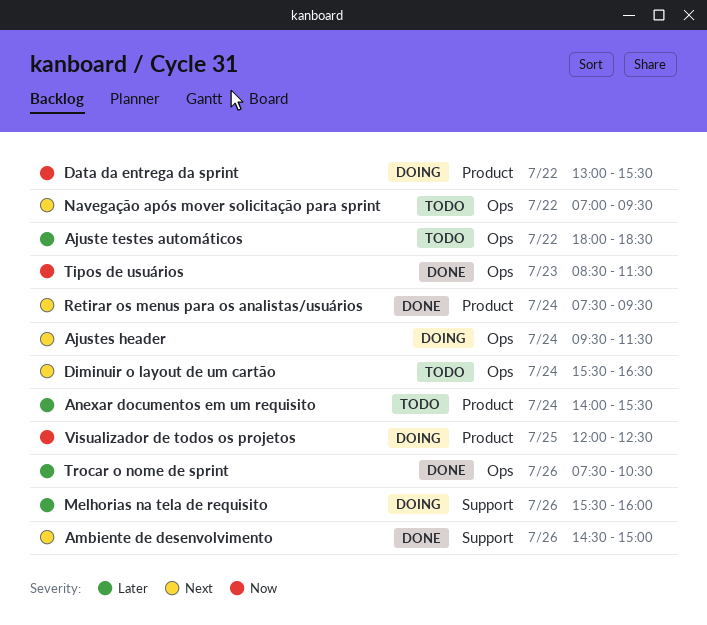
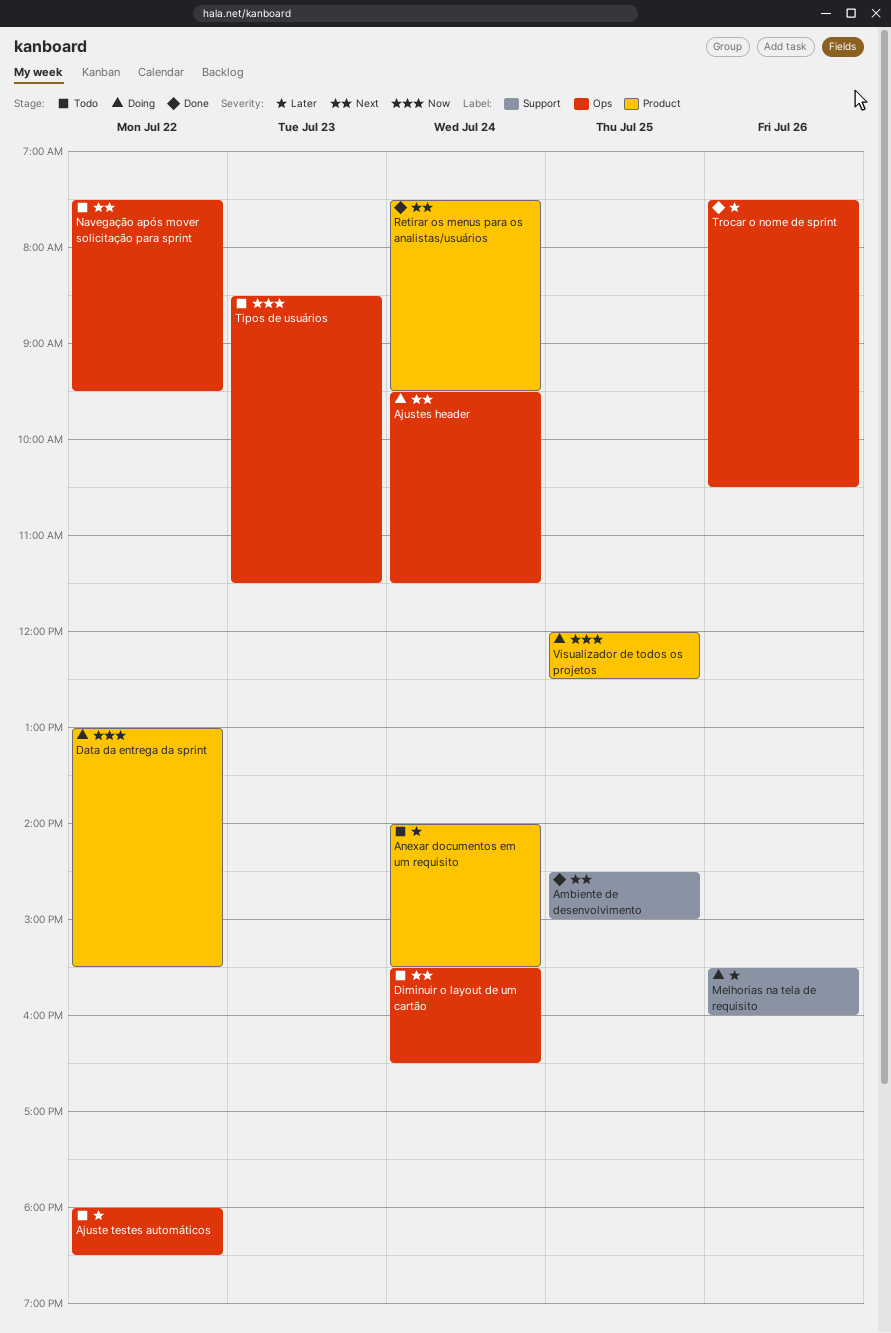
Ambiente de desenvolvimento, day: Jul 26 -> Jul 25
Navegação após mover solicitação para sprint, begins: 07:00 -> 07:30
Tipos de usuários, status: Done -> Todo

